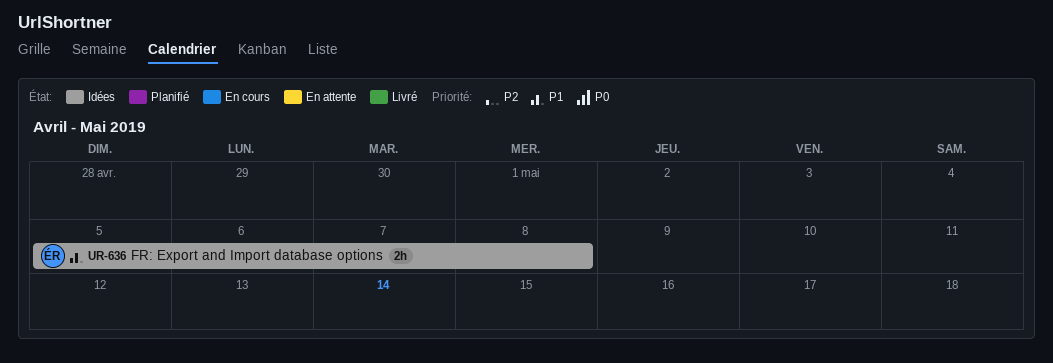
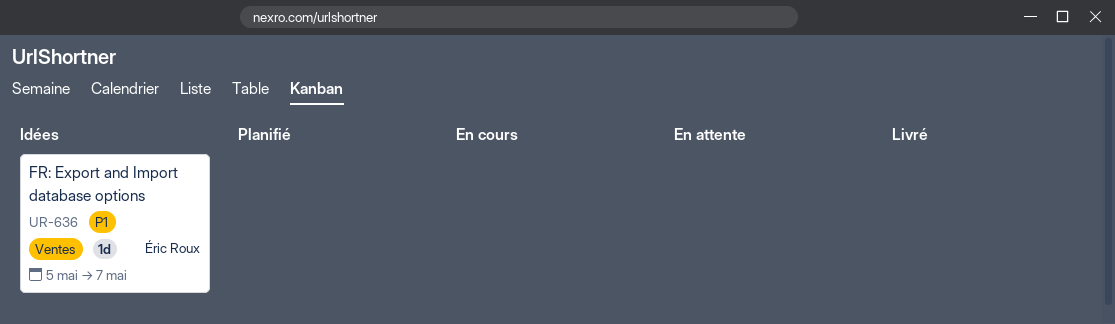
UR-636, estimate: 2h -> 1d
UR-636, due: May 8 -> May 7

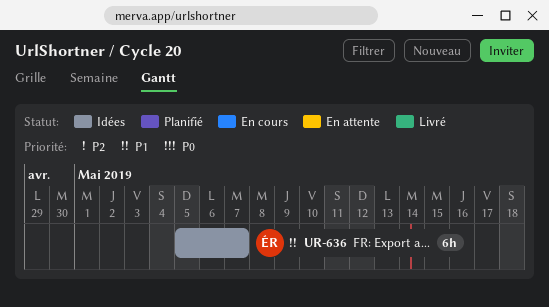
UR-636, estimate: 1d -> 6h

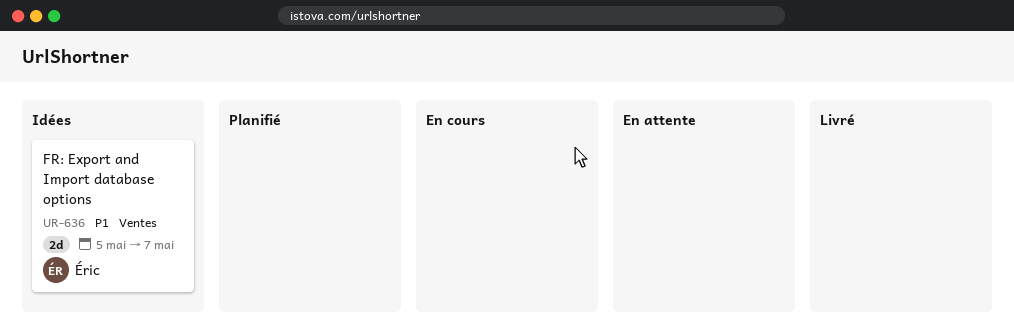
UR-636, estimate: 6h -> 2d

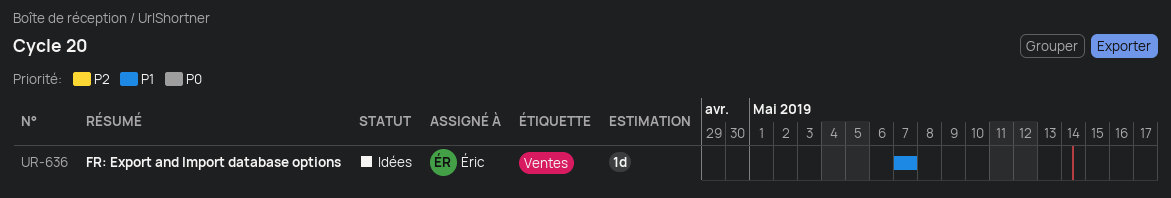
UR-636, estimate: 2d -> 1d
UR-636, start: May 5 -> May 7

